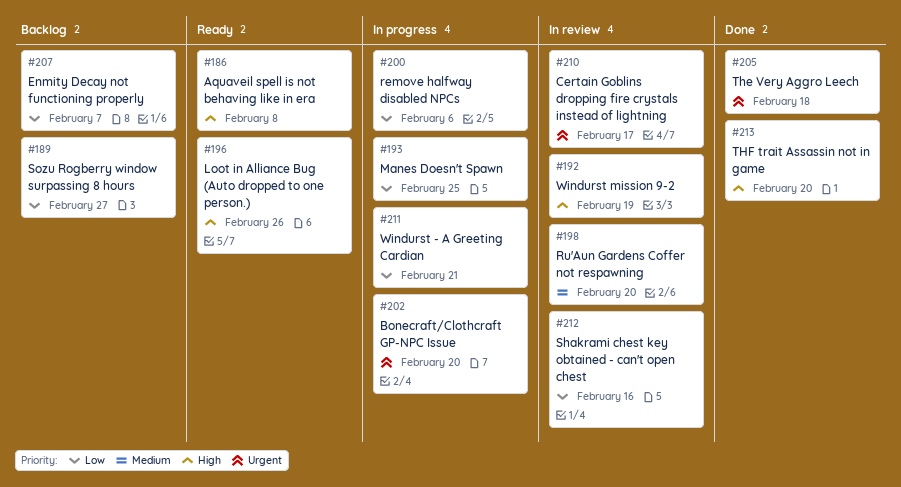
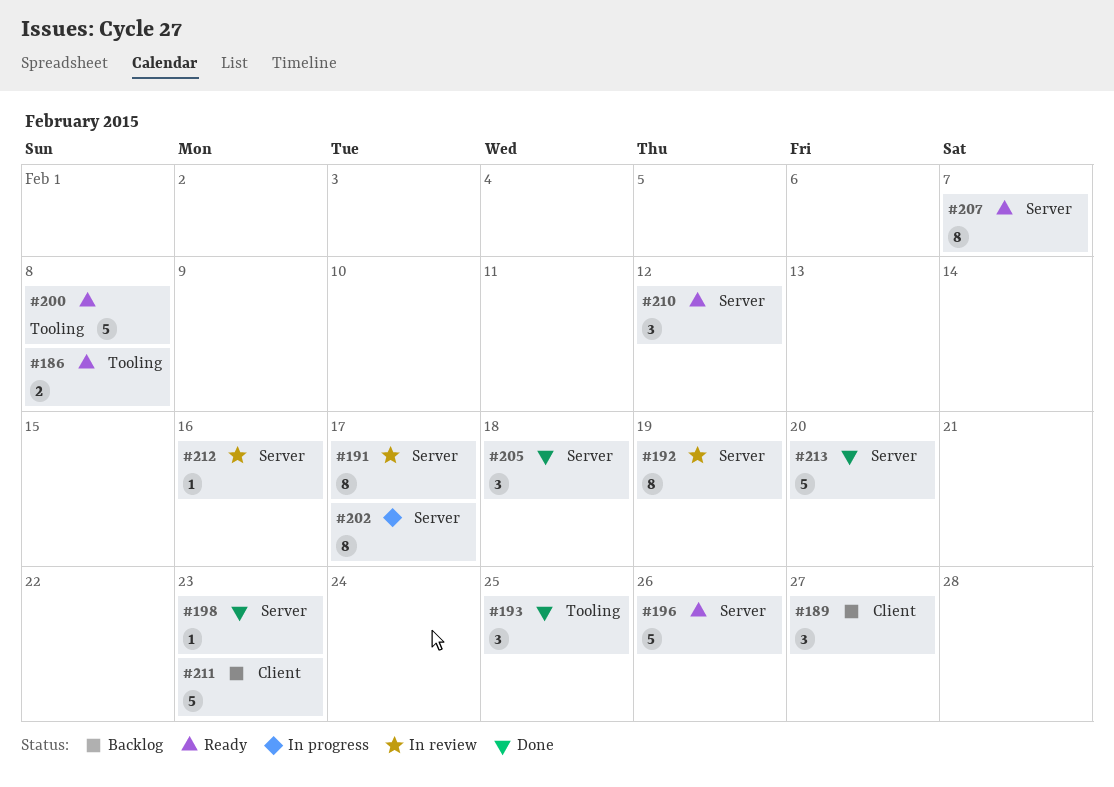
#191: none -> present
#193, status: In progress -> Done
#198, status: In review -> Done
#198, due: Feb 20 -> Feb 23
#200, status: In progress -> Ready
#200, due: Feb 6 -> Feb 8
#202, due: Feb 20 -> Feb 17
#207, status: Backlog -> Ready
#210, status: In review -> Ready
#210, due: Feb 17 -> Feb 12
#211, status: In progress -> Backlog
#211, due: Feb 21 -> Feb 23

